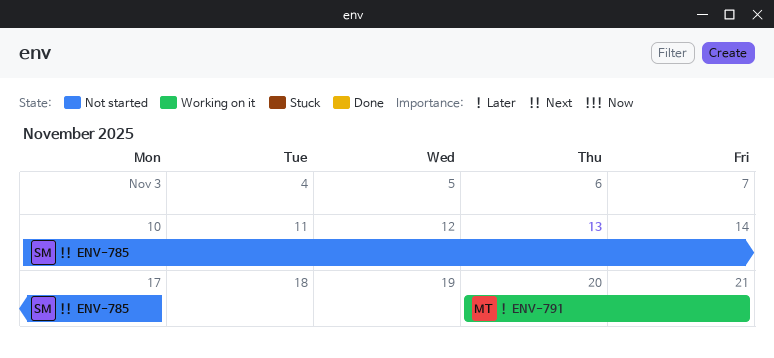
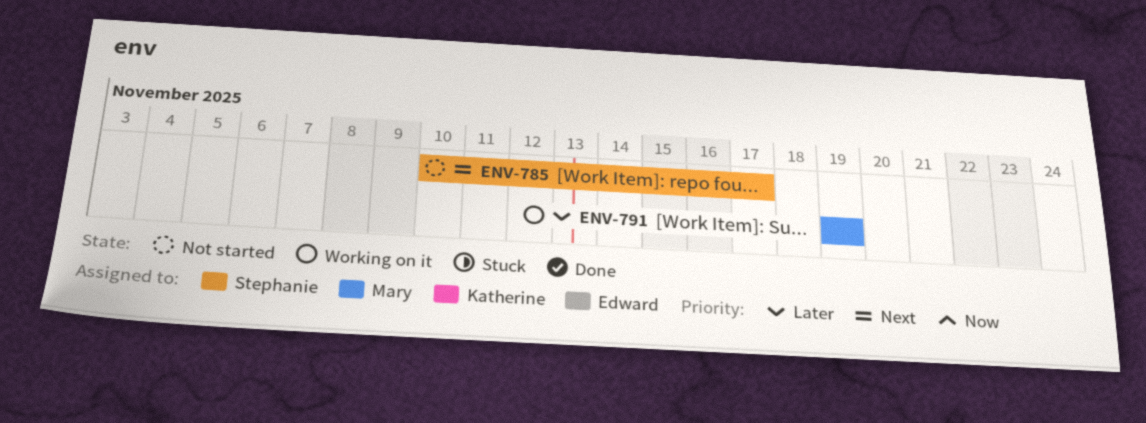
ENV-791, start: Nov 20 -> Nov 19
ENV-791, due: Nov 21 -> Nov 19

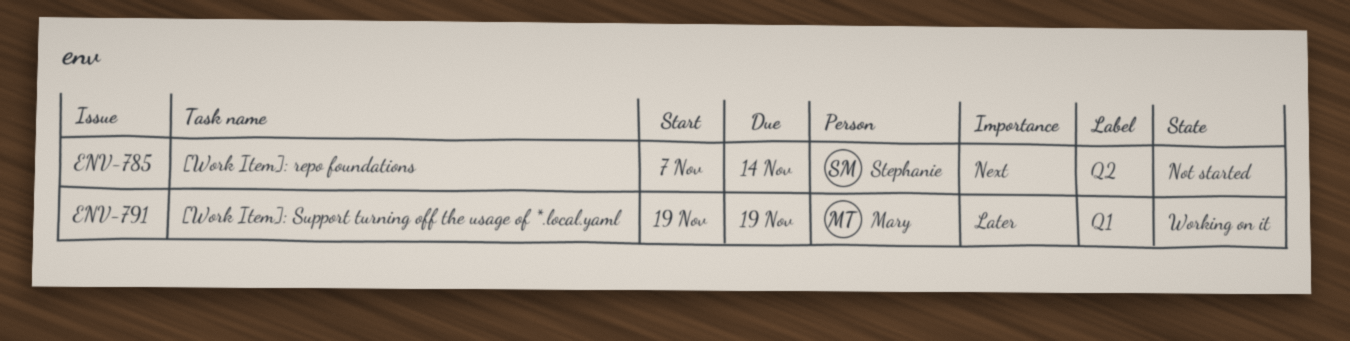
ENV-785, start: Nov 10 -> Nov 7
ENV-785, due: Nov 17 -> Nov 14

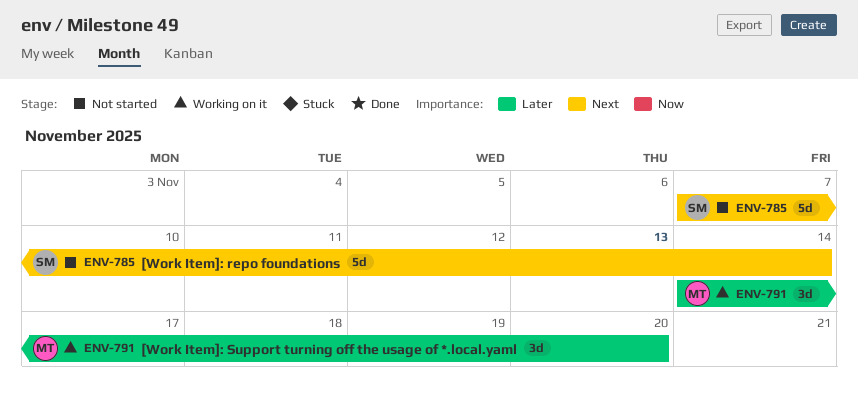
ENV-791, start: Nov 19 -> Nov 14
ENV-791, due: Nov 19 -> Nov 20

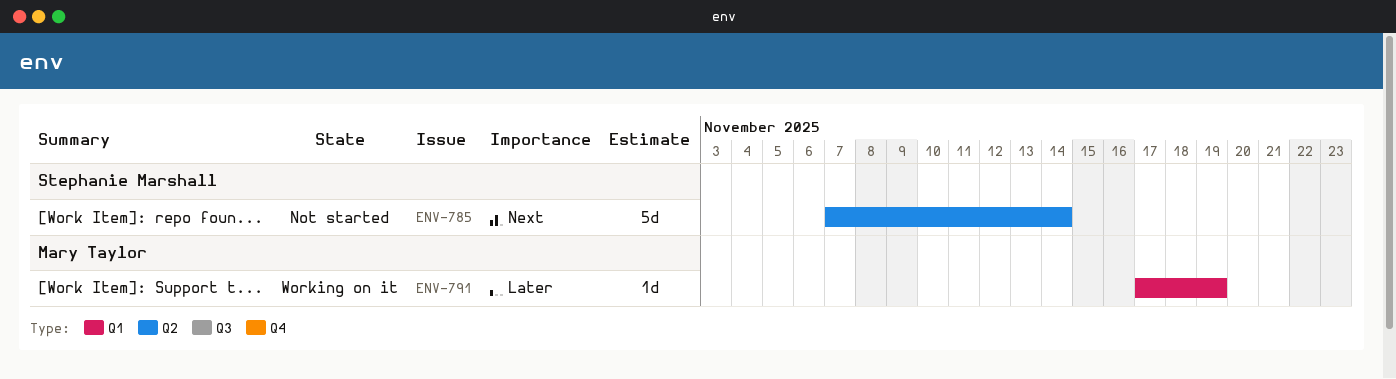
ENV-791, estimate: 3d -> 1d
ENV-791, start: Nov 14 -> Nov 17
ENV-791, due: Nov 20 -> Nov 19

